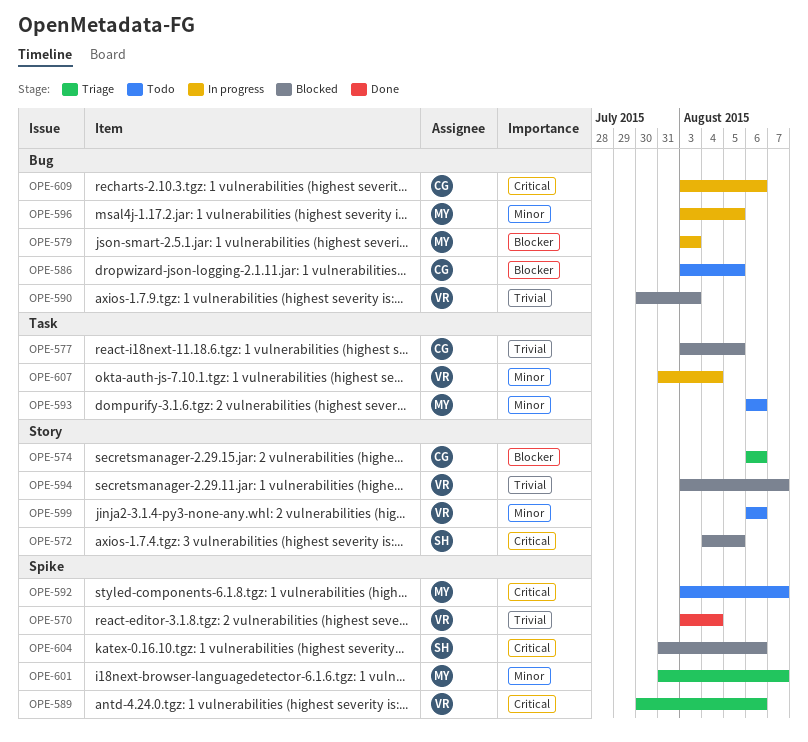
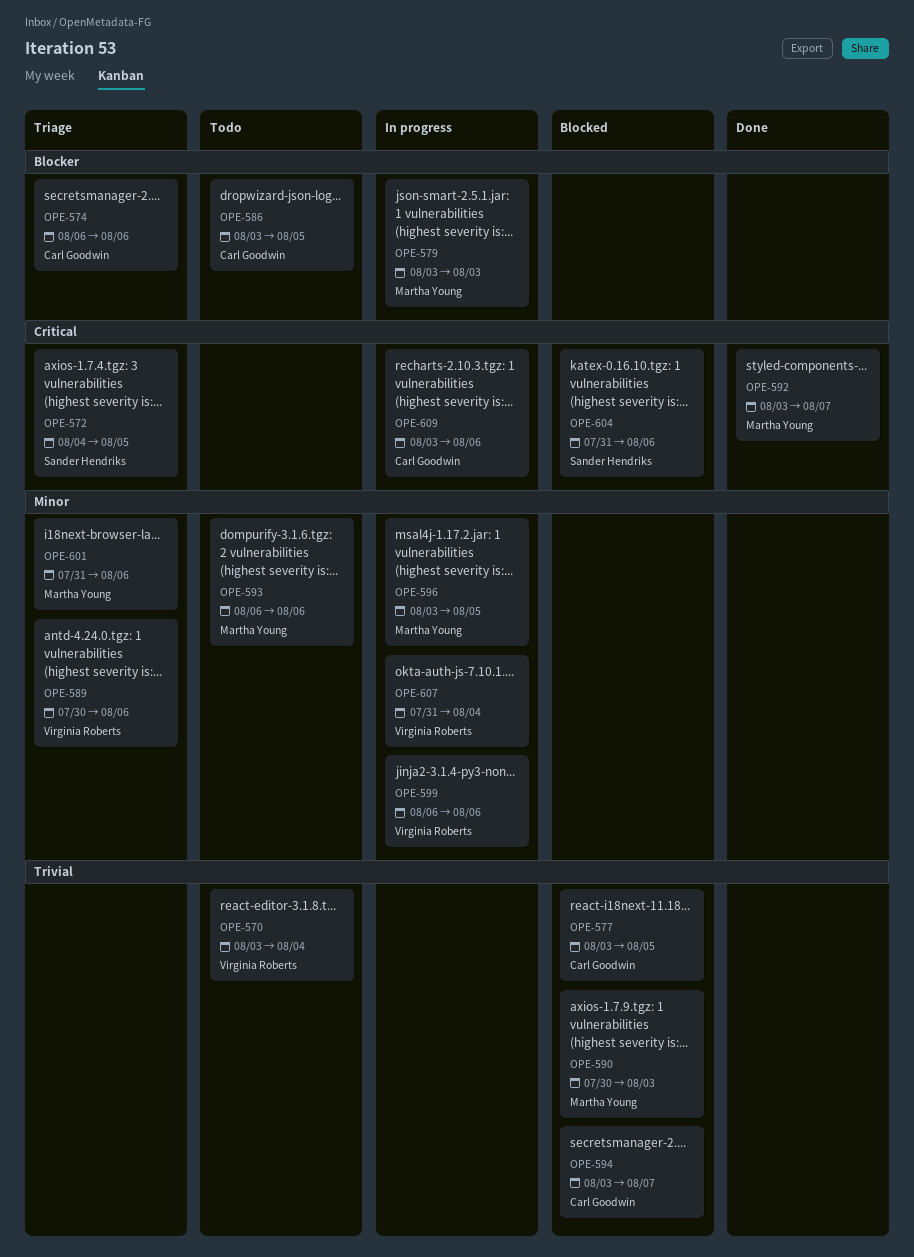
OPE-570, status: Done -> Todo
OPE-572, status: Blocked -> Triage
OPE-589, priority: Critical -> Minor
OPE-590, owner: Virginia Roberts -> Martha Young
OPE-592, status: Todo -> Done
OPE-594, owner: Virginia Roberts -> Carl Goodwin
OPE-599, status: Todo -> In progress
OPE-601, due: Aug 7 -> Aug 6

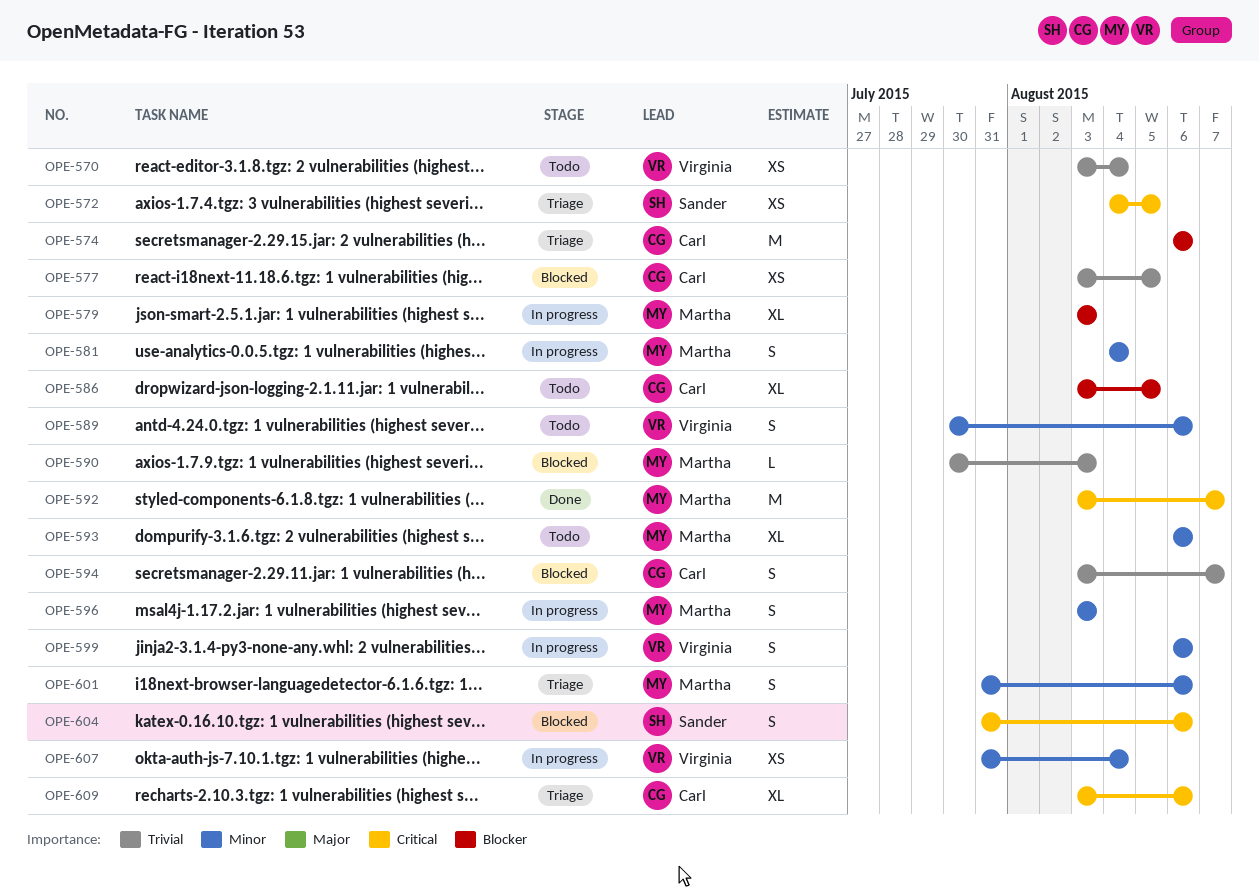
OPE-581: none -> present
OPE-589, status: Triage -> Todo
OPE-596, due: Aug 5 -> Aug 3
OPE-609, status: In progress -> Triage

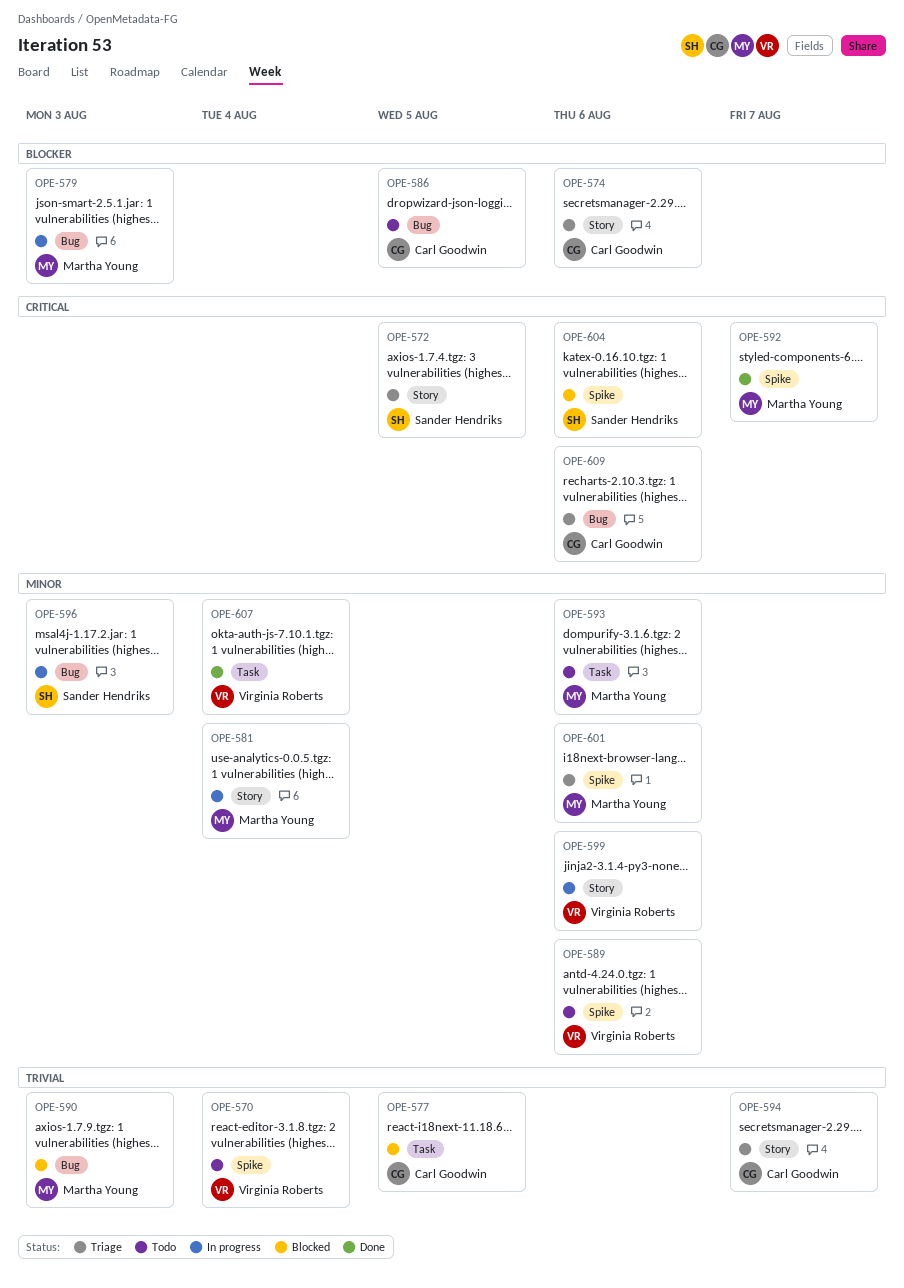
OPE-594, status: Blocked -> Triage
OPE-596, owner: Martha Young -> Sander Hendriks
OPE-607, status: In progress -> Done

